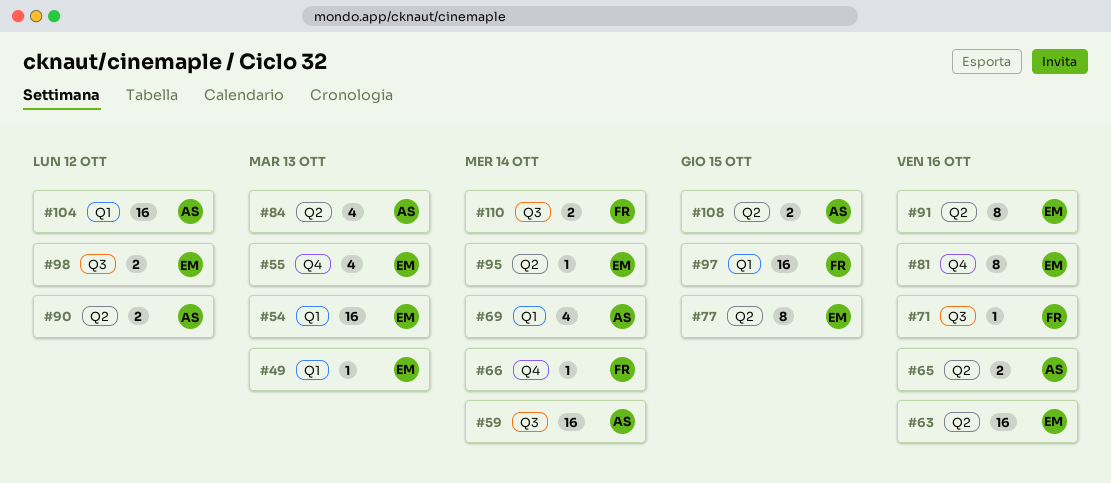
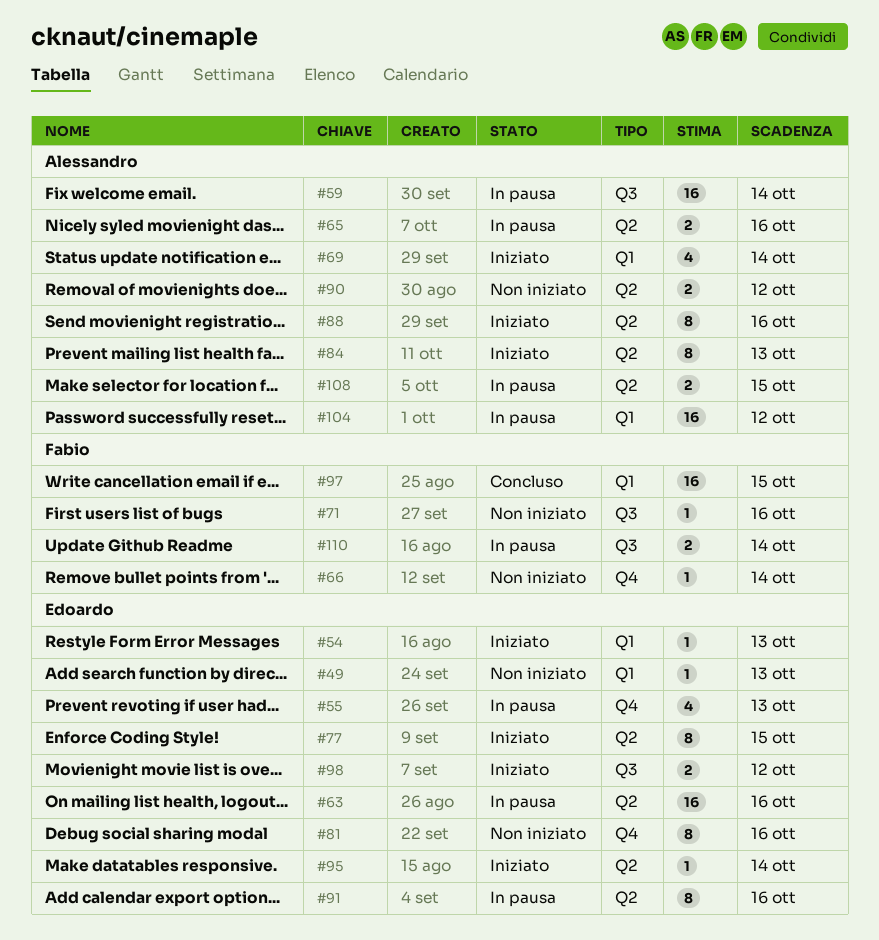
#54, estimate: 16 -> 1
#84, estimate: 4 -> 8
#88: none -> present

